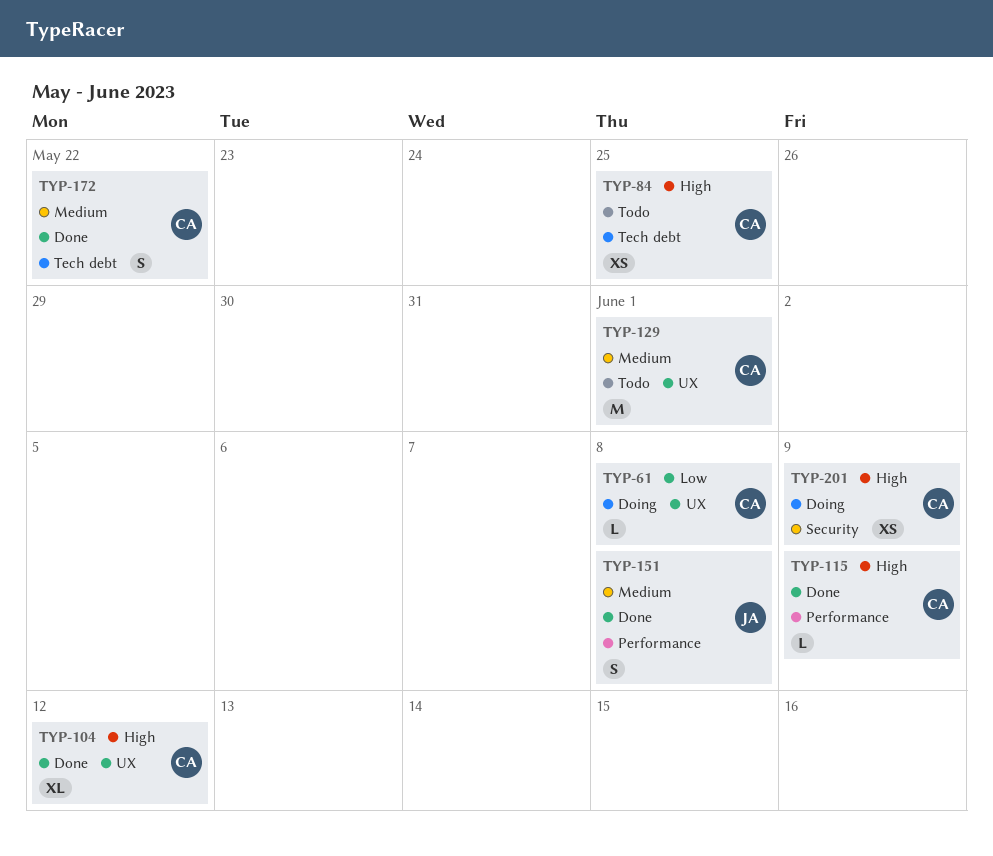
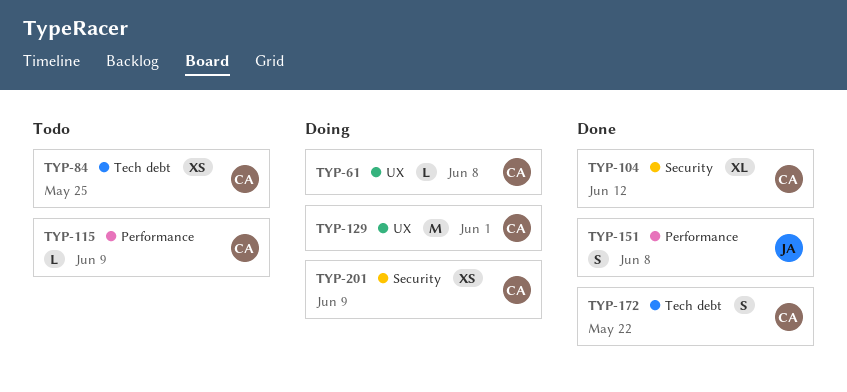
TYP-104, label: UX -> Security
TYP-115, status: Done -> Todo
TYP-129, status: Todo -> Doing

